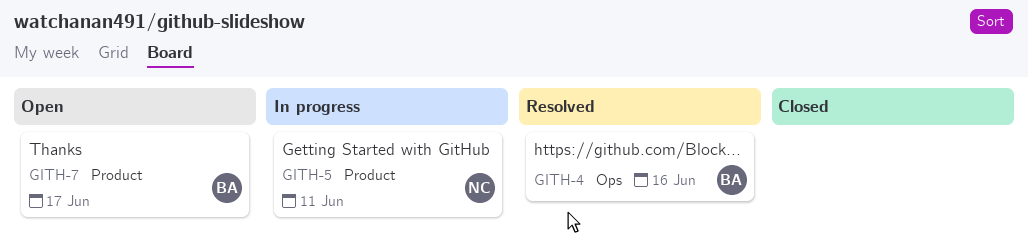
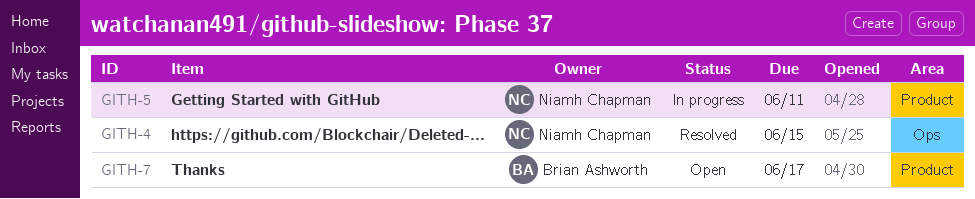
GITH-4, owner: Brian Ashworth -> Niamh Chapman
GITH-4, due: Jun 16 -> Jun 15

